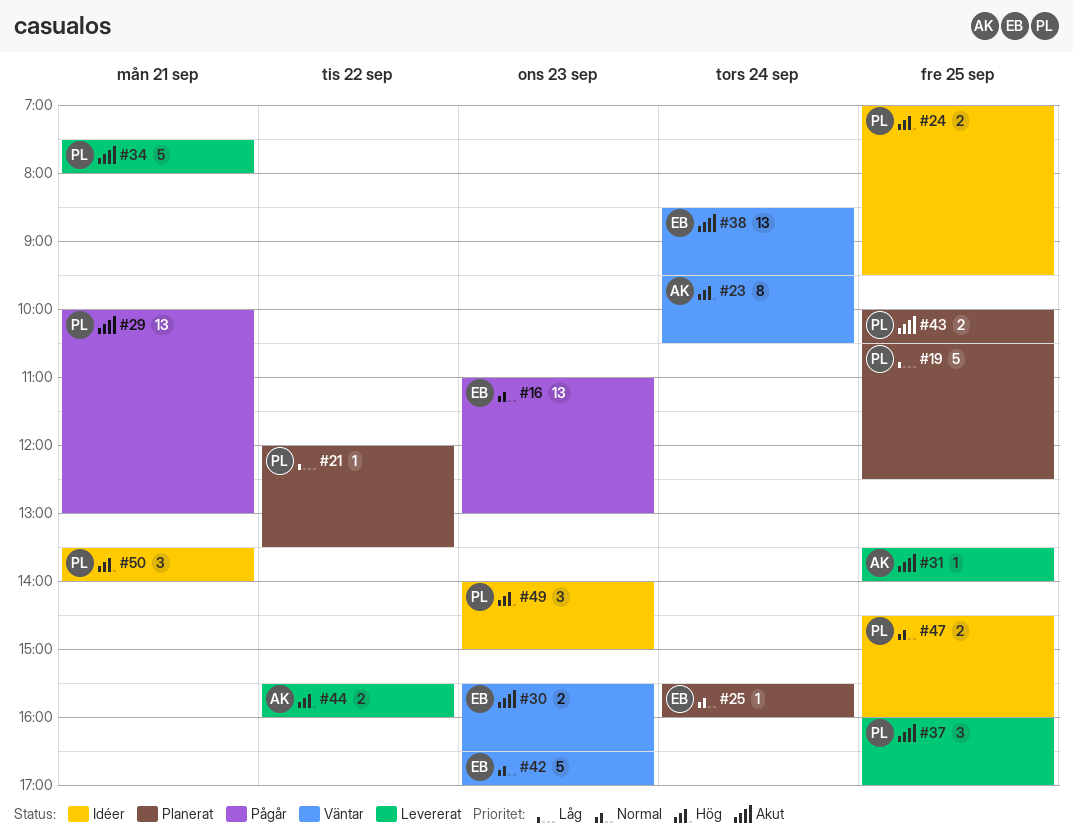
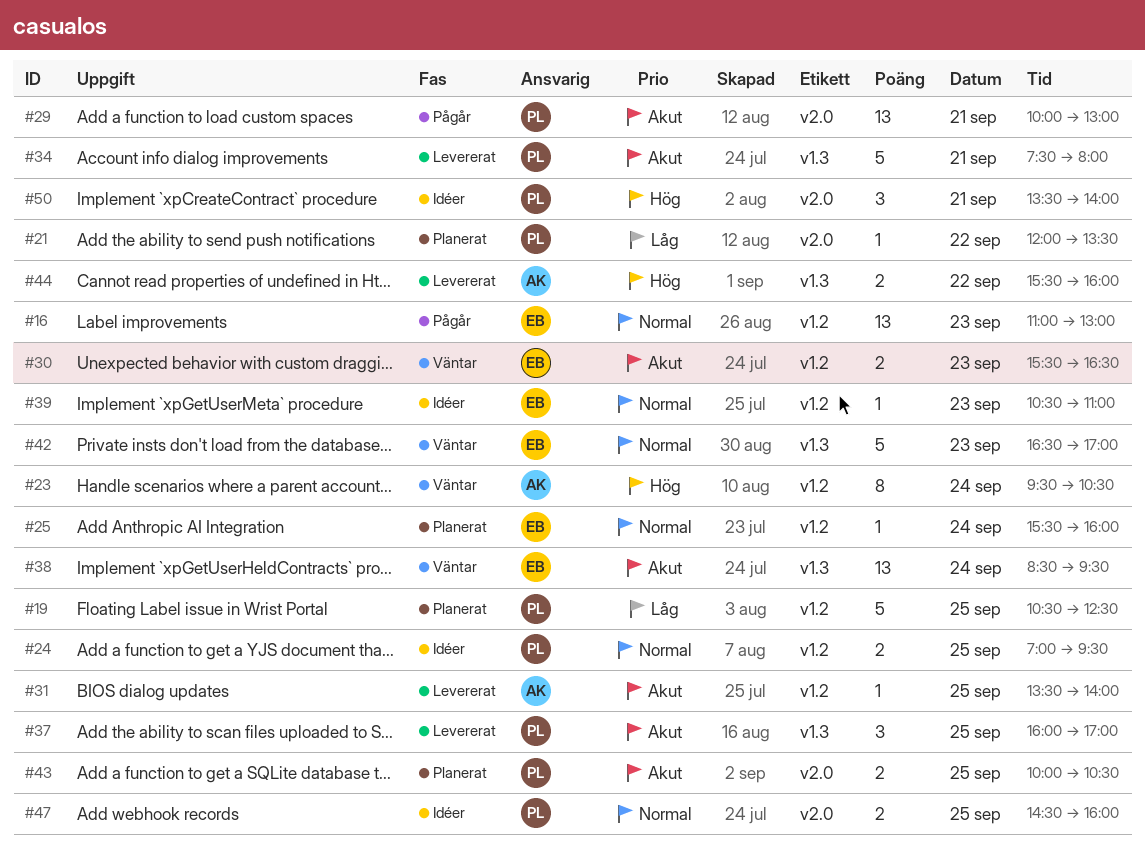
#24, priority: Hög -> Normal
#39: none -> present
#49: present -> none

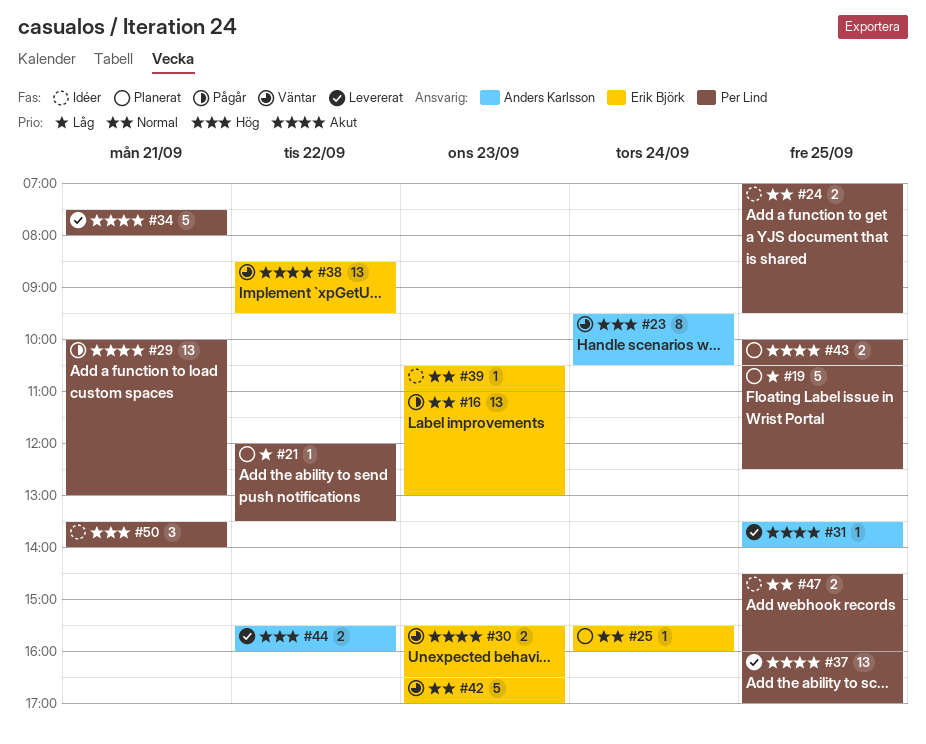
#37, estimate: 3 -> 13
#38, day: Sep 24 -> Sep 22

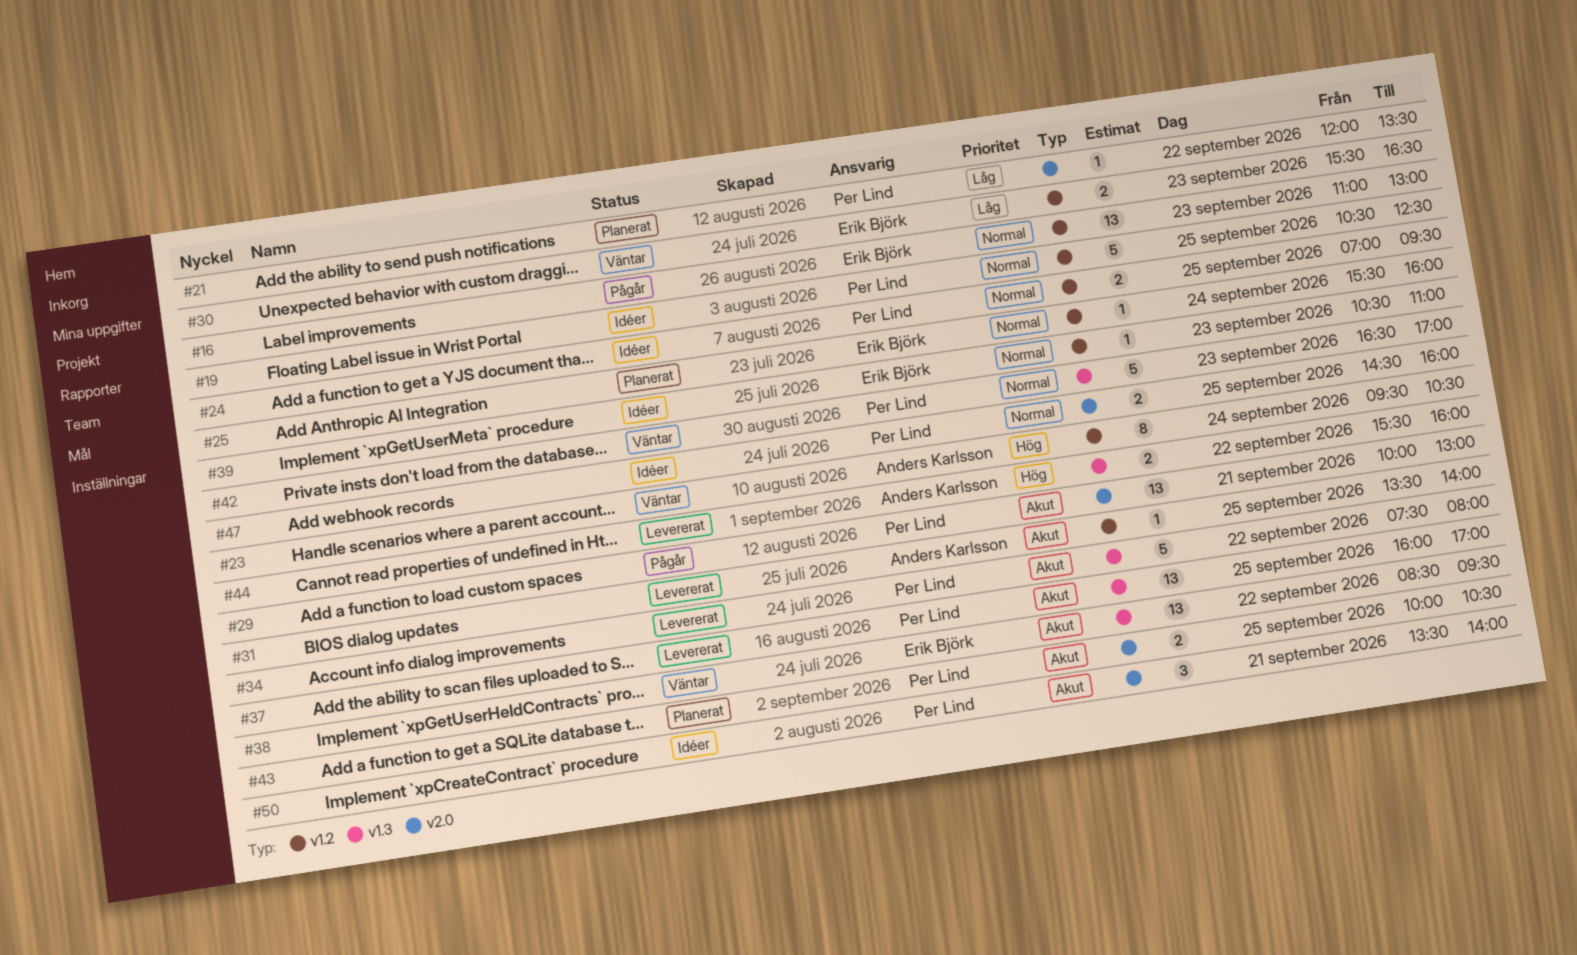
#19, status: Planerat -> Idéer
#19, priority: Låg -> Normal
#30, priority: Akut -> Låg
#34, day: Sep 21 -> Sep 22
#42, owner: Erik Björk -> Per Lind
#50, priority: Hög -> Akut

